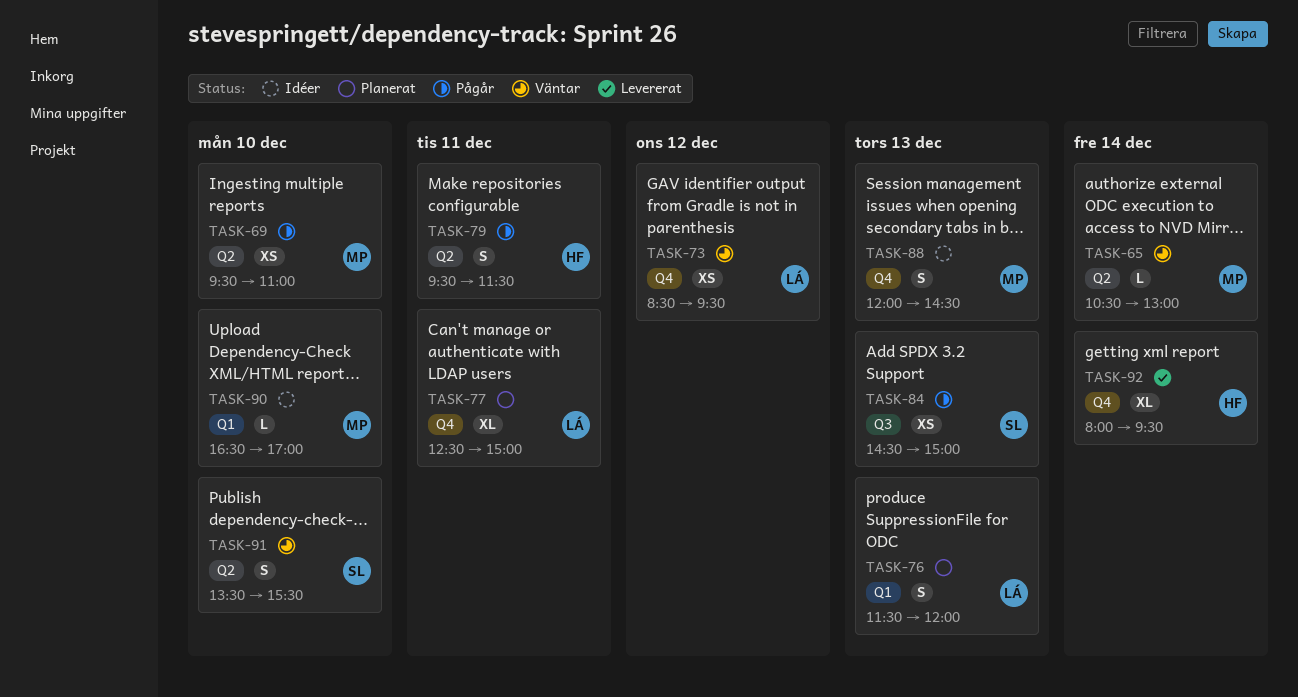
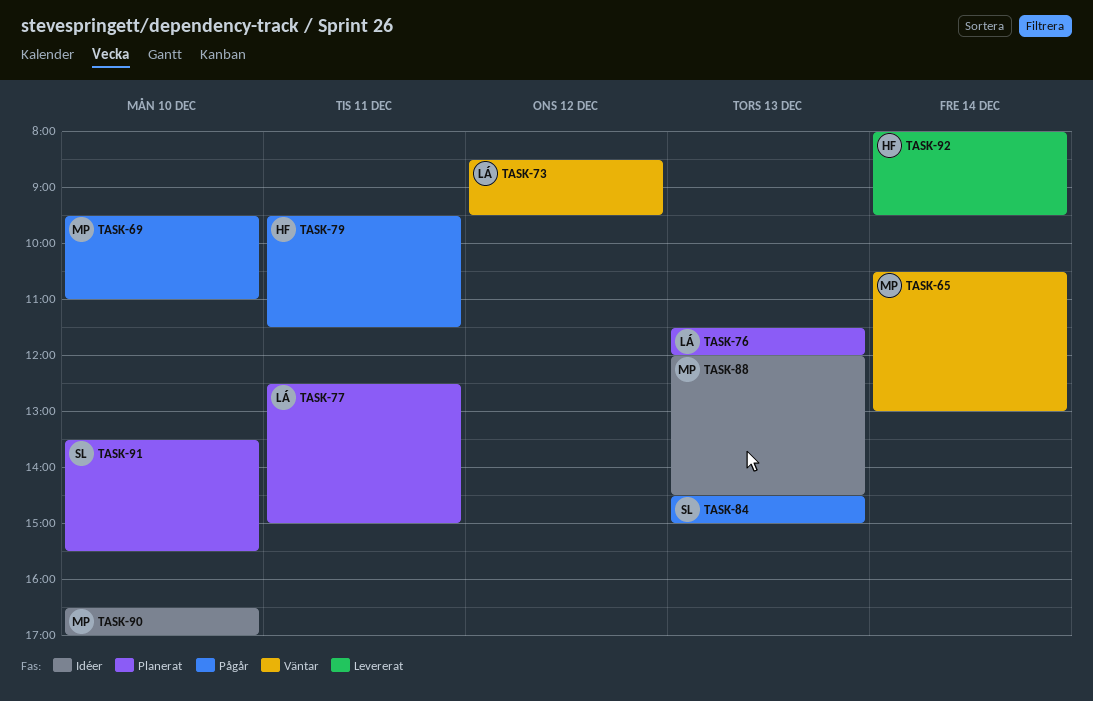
TASK-91, status: Väntar -> Planerat

